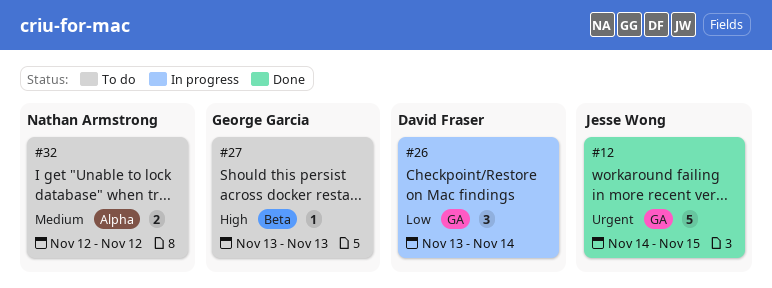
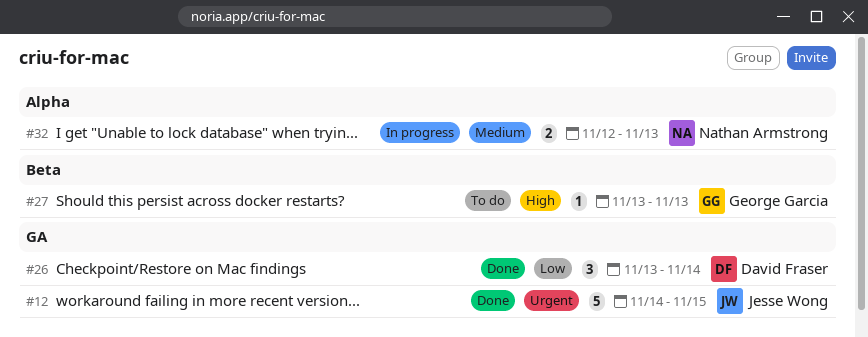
#26, status: In progress -> Done
#32, status: To do -> In progress
#32, due: Nov 12 -> Nov 13

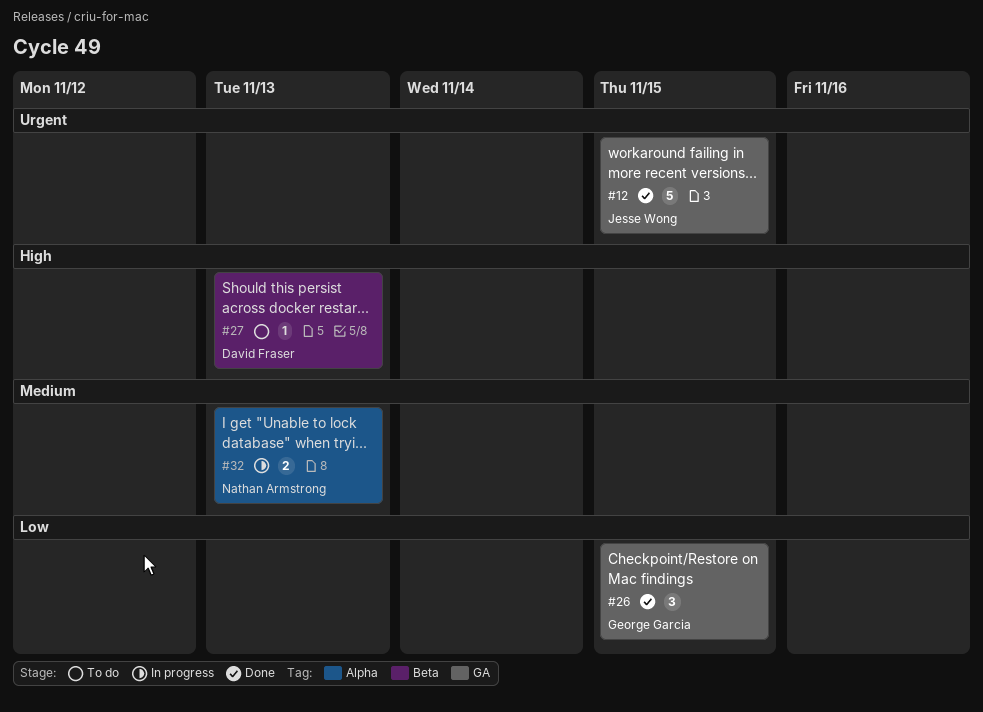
#26, owner: David Fraser -> George Garcia
#26, due: Nov 14 -> Nov 15
#27, owner: George Garcia -> David Fraser

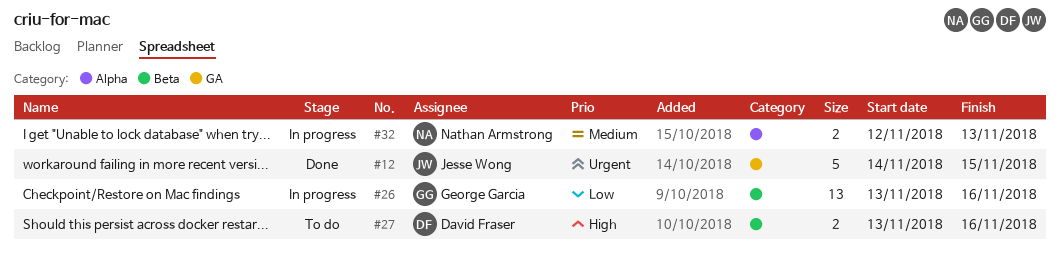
#26, status: Done -> In progress
#26, label: GA -> Beta
#26, estimate: 3 -> 13
#26, due: Nov 15 -> Nov 16
#27, estimate: 1 -> 2
#27, due: Nov 13 -> Nov 16

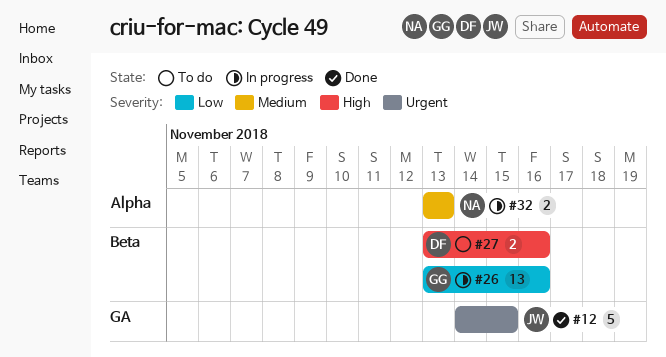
#32, start: Nov 12 -> Nov 13

